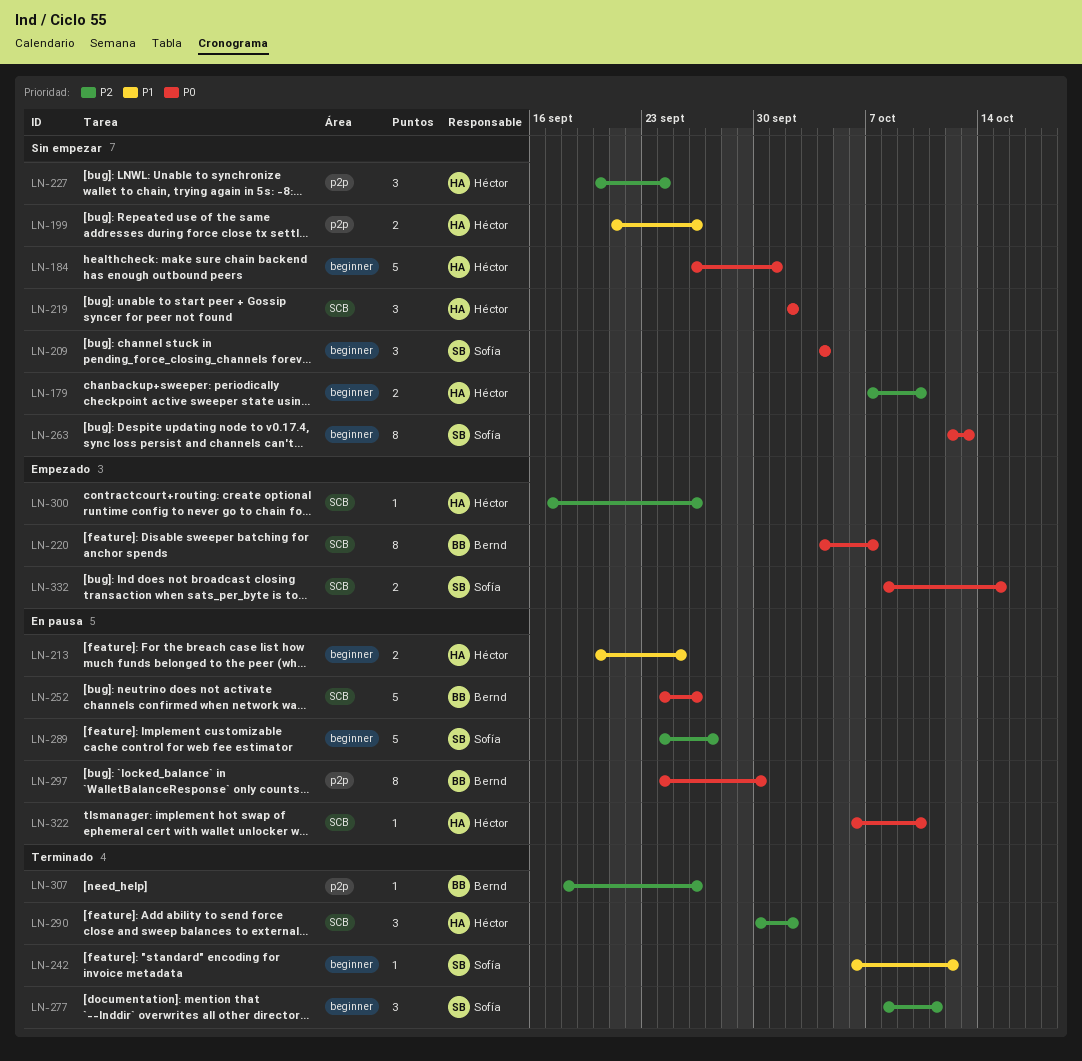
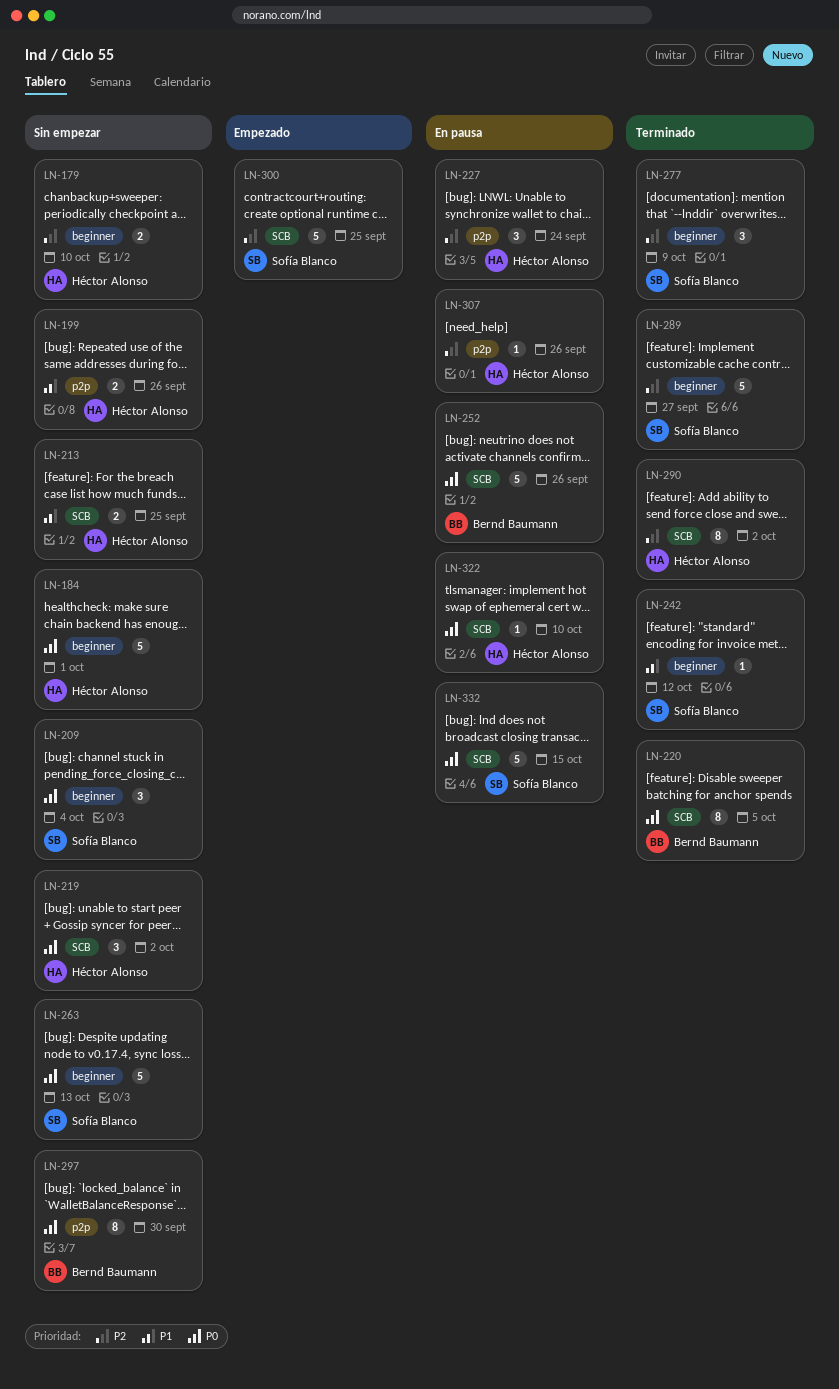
LN-213, status: En pausa -> Sin empezar
LN-213, label: beginner -> SCB
LN-220, status: Empezado -> Terminado
LN-220, due: Oct 7 -> Oct 5
LN-227, status: Sin empezar -> En pausa
LN-263, estimate: 8 -> 5
LN-277, due: Oct 11 -> Oct 9
LN-289, status: En pausa -> Terminado
LN-290, estimate: 3 -> 8
LN-297, status: En pausa -> Sin empezar
LN-300, owner: Héctor Alonso -> Sofía Blanco
LN-300, estimate: 1 -> 5
LN-300, due: Sep 26 -> Sep 25
LN-307, status: Terminado -> En pausa
LN-307, owner: Bernd Baumann -> Héctor Alonso
LN-332, status: Empezado -> En pausa
LN-332, estimate: 2 -> 5

